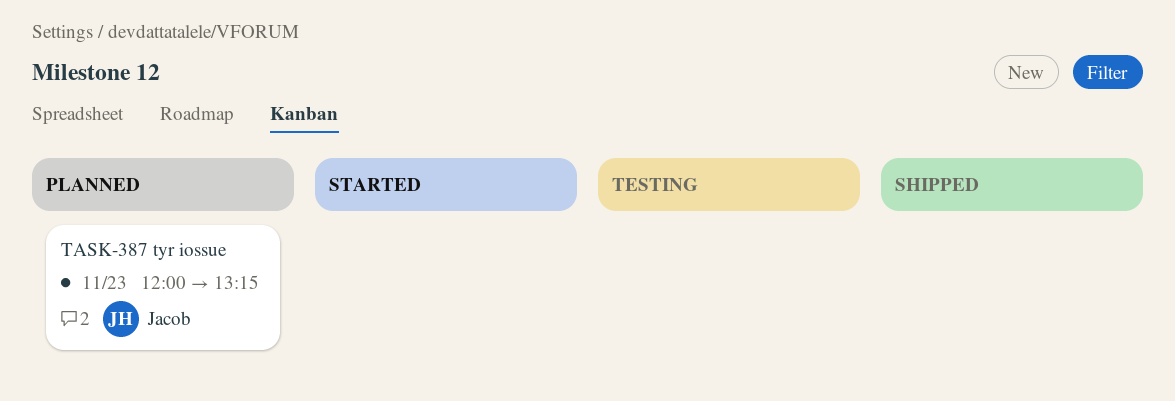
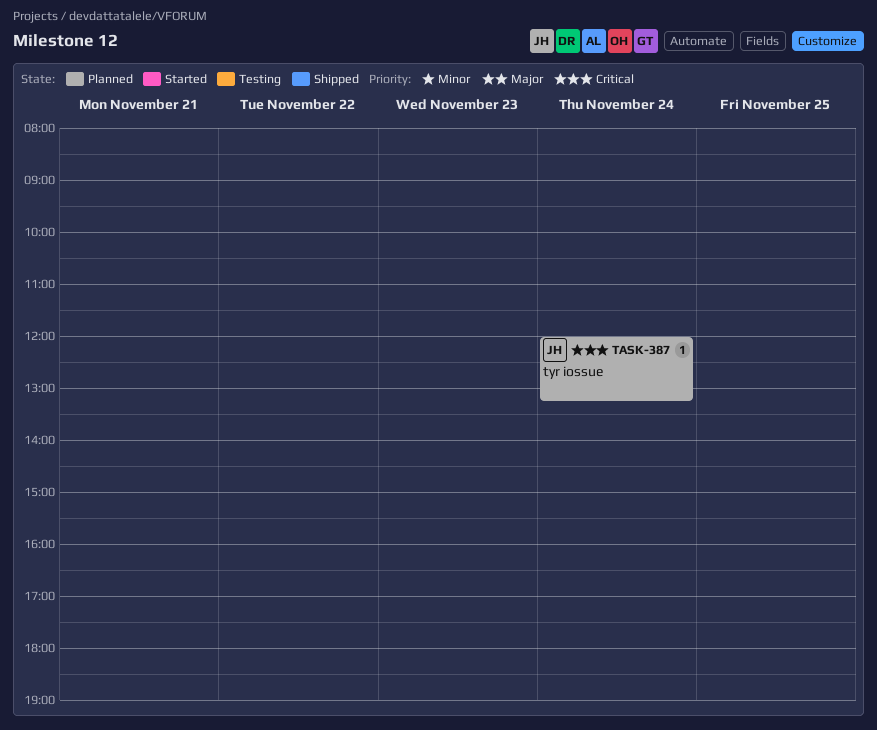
TASK-387, day: Nov 23 -> Nov 24

